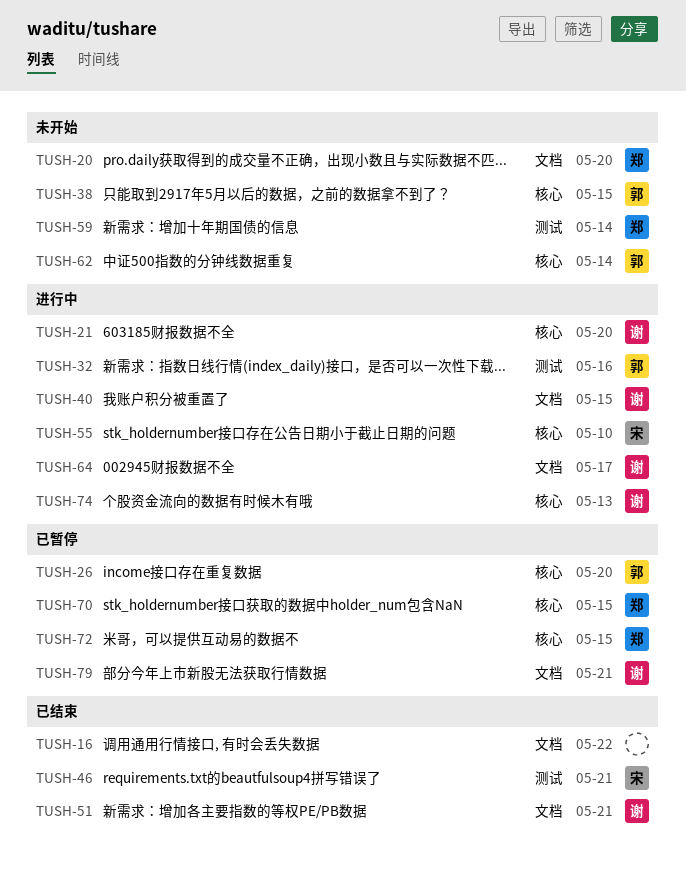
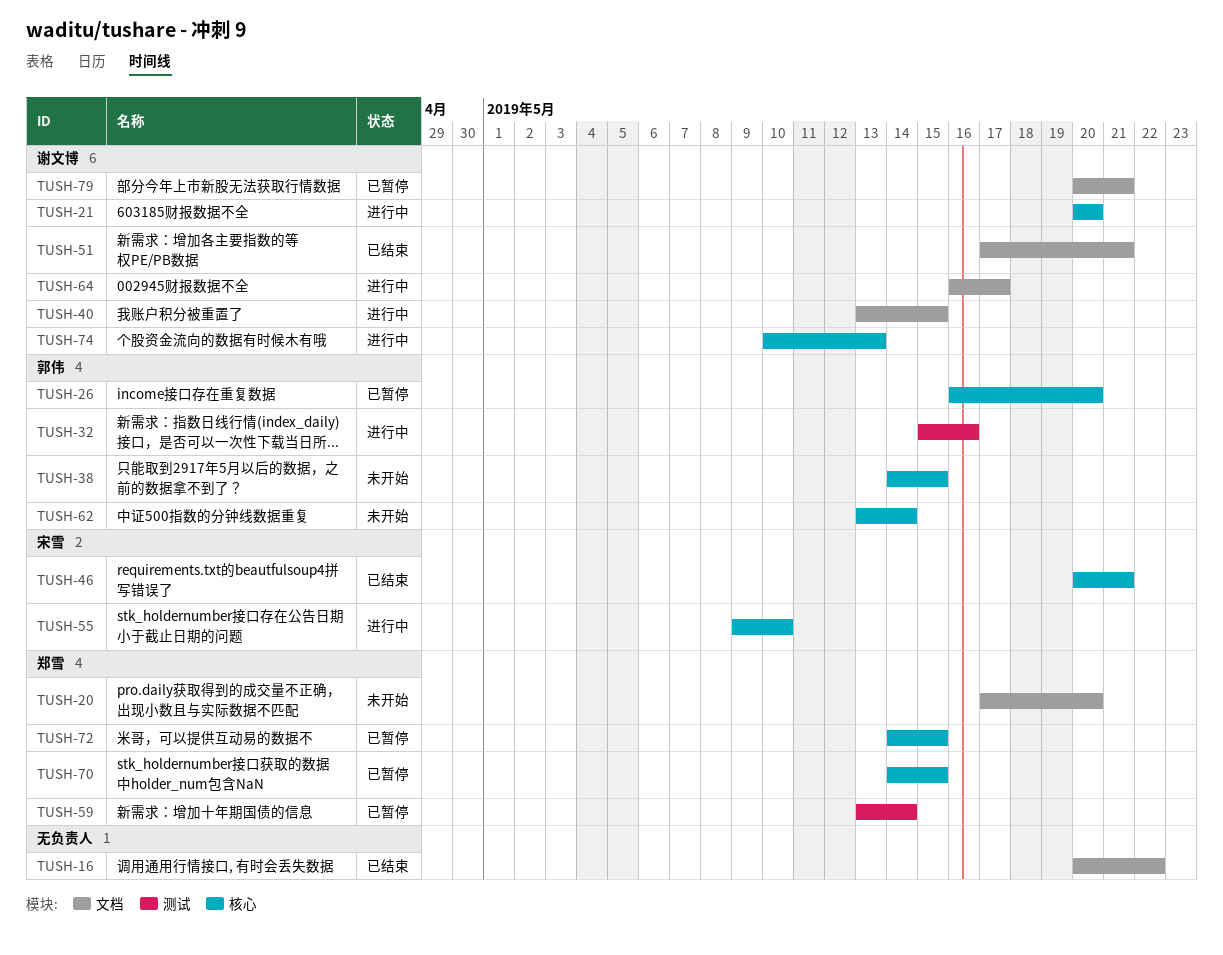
TUSH-46, label: 测试 -> 核心
TUSH-59, status: 未开始 -> 已暂停

